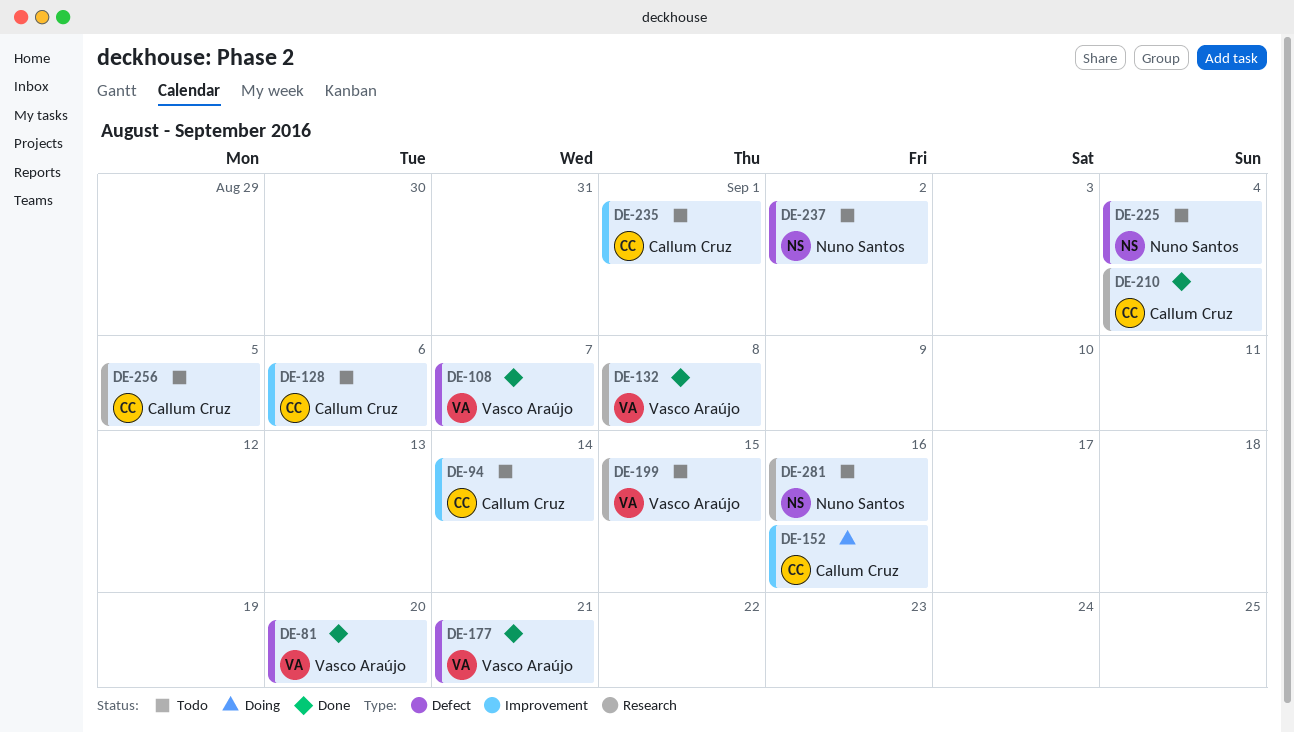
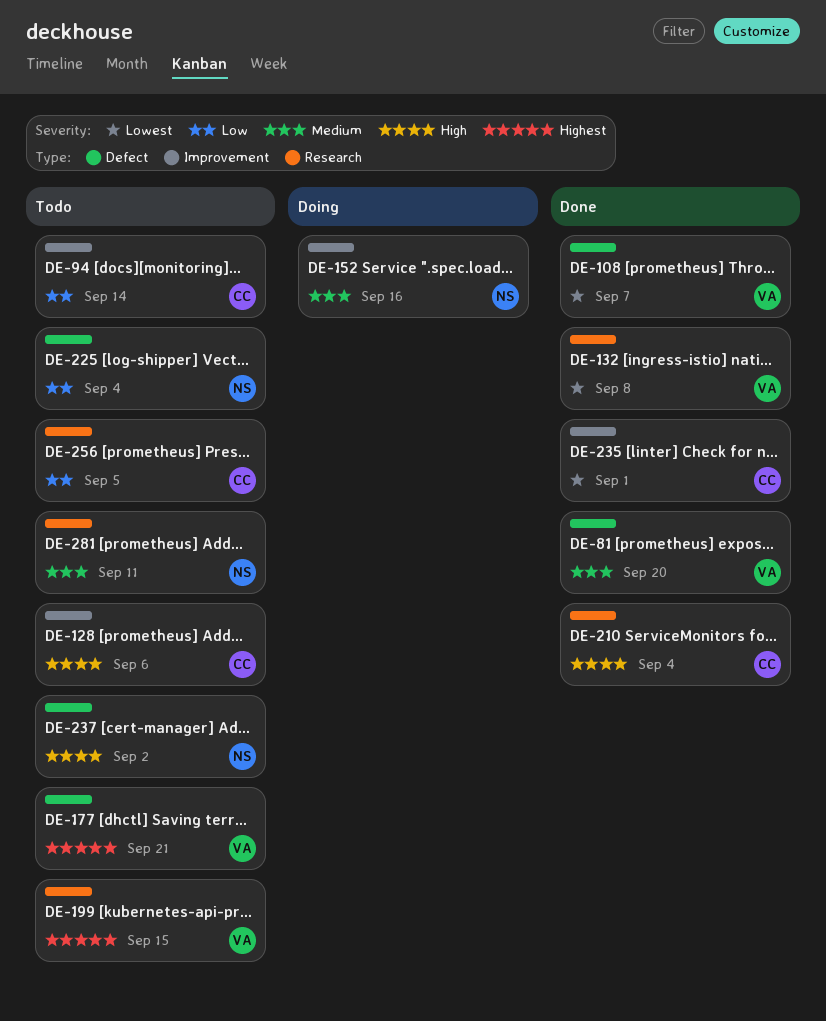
DE-152, owner: Callum Cruz -> Nuno Santos
DE-177, status: Done -> Todo
DE-235, status: Todo -> Done
DE-281, due: Sep 16 -> Sep 11

